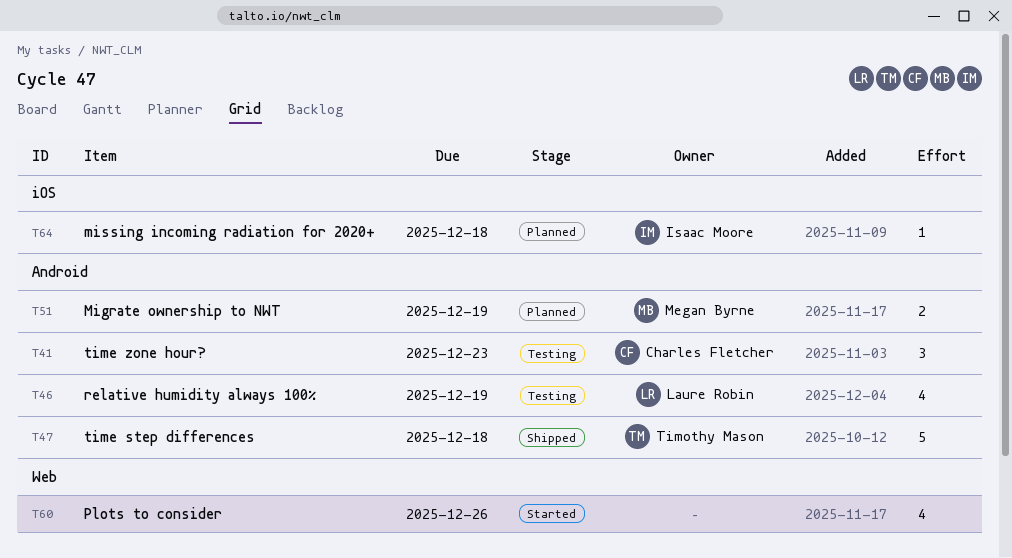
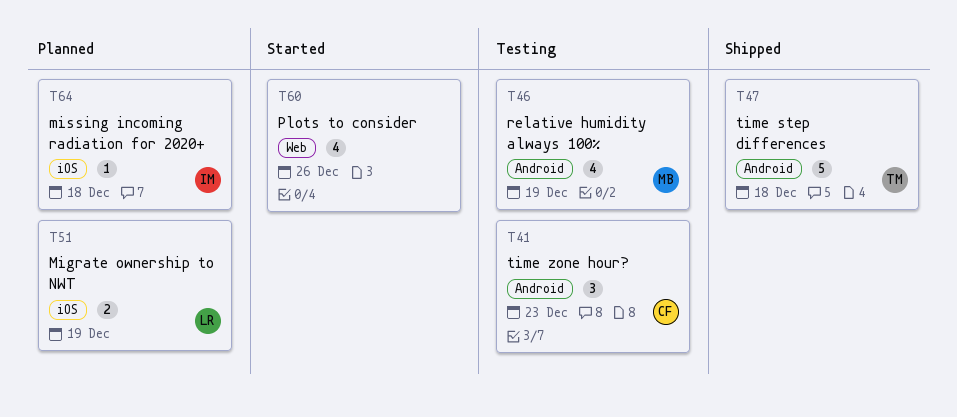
T46, owner: Laure Robin -> Megan Byrne
T51, owner: Megan Byrne -> Laure Robin
T51, label: Android -> iOS

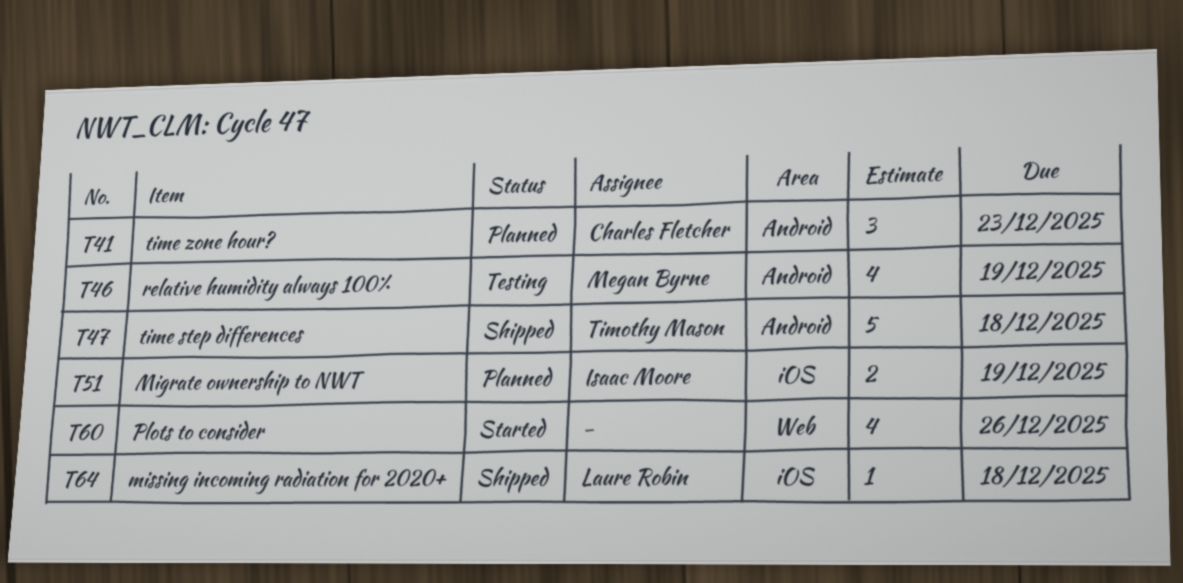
T41, status: Testing -> Planned
T51, owner: Laure Robin -> Isaac Moore
T64, status: Planned -> Shipped
T64, owner: Isaac Moore -> Laure Robin

